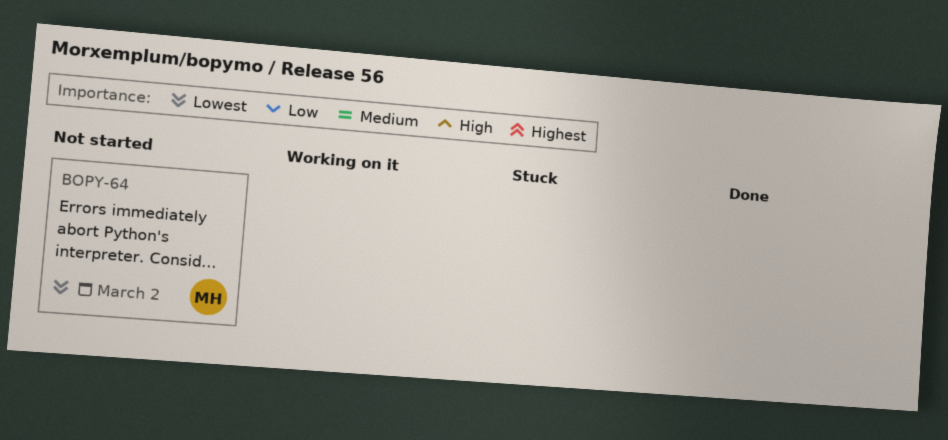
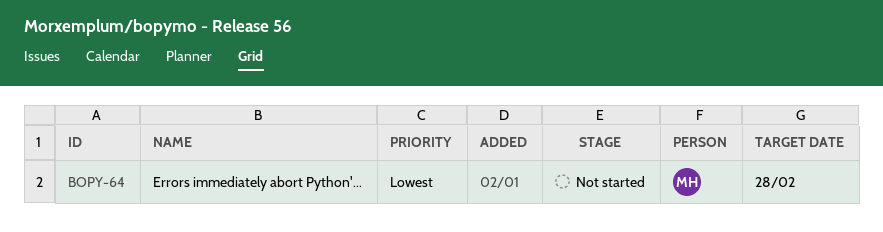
BOPY-64, due: Mar 2 -> Feb 28

